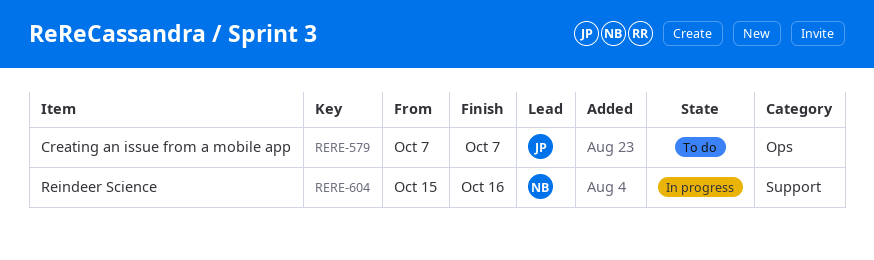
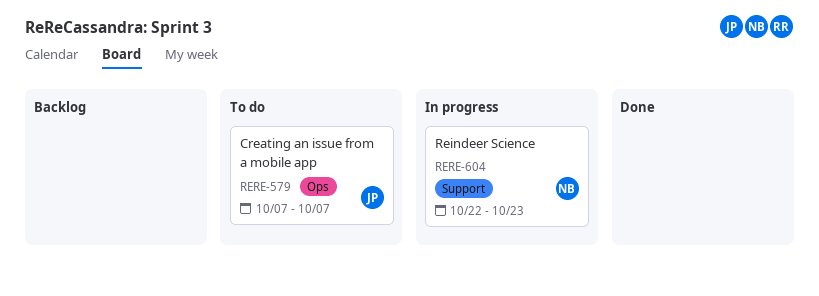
RERE-604, start: Oct 15 -> Oct 22
RERE-604, due: Oct 16 -> Oct 23

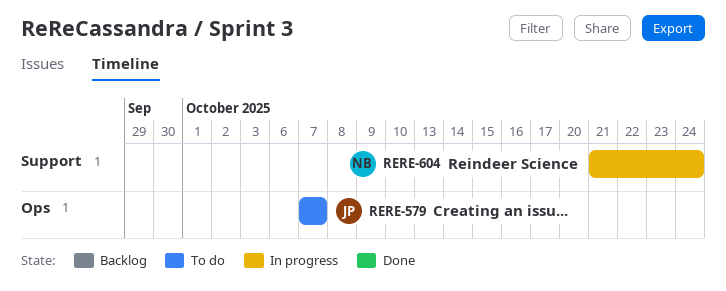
RERE-604, start: Oct 22 -> Oct 21
RERE-604, due: Oct 23 -> Oct 24

